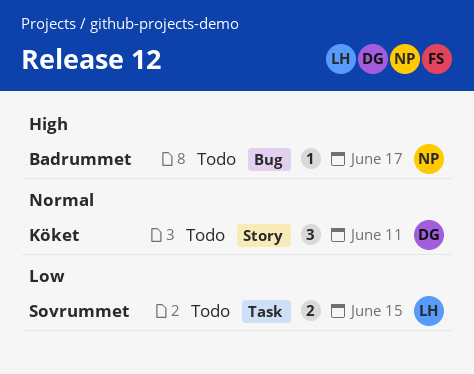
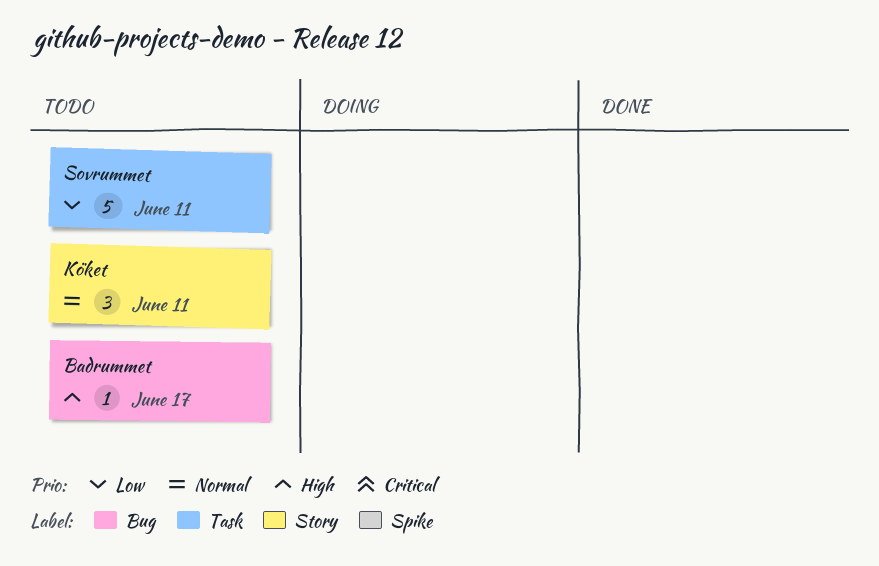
Sovrummet, estimate: 2 -> 5
Sovrummet, due: Jun 15 -> Jun 11

